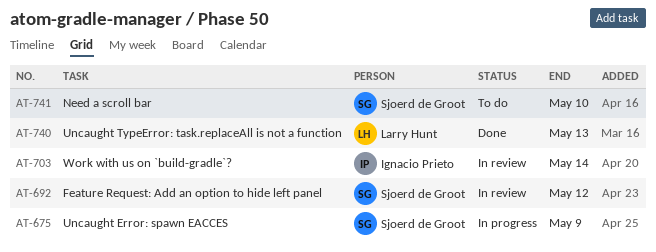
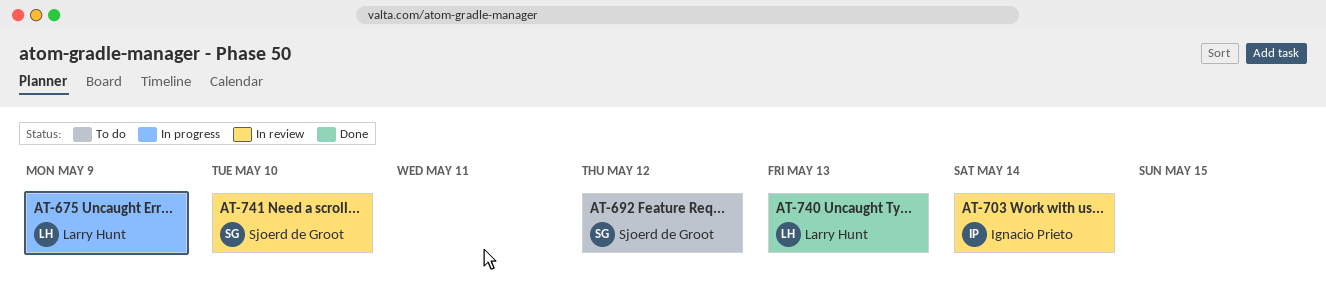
AT-675, owner: Sjoerd de Groot -> Larry Hunt
AT-692, status: In review -> To do
AT-741, status: To do -> In review

